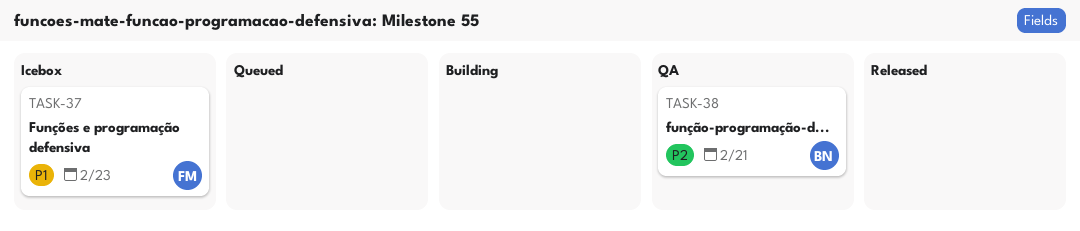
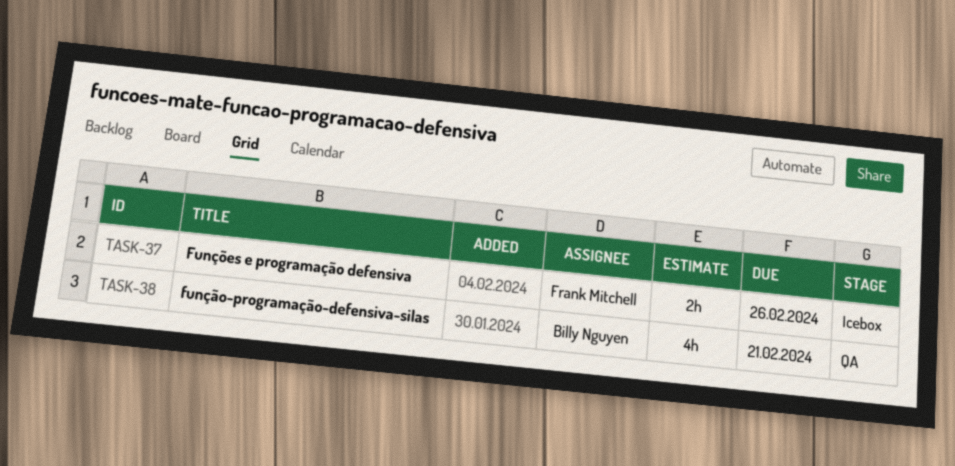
TASK-37, due: Feb 23 -> Feb 26

